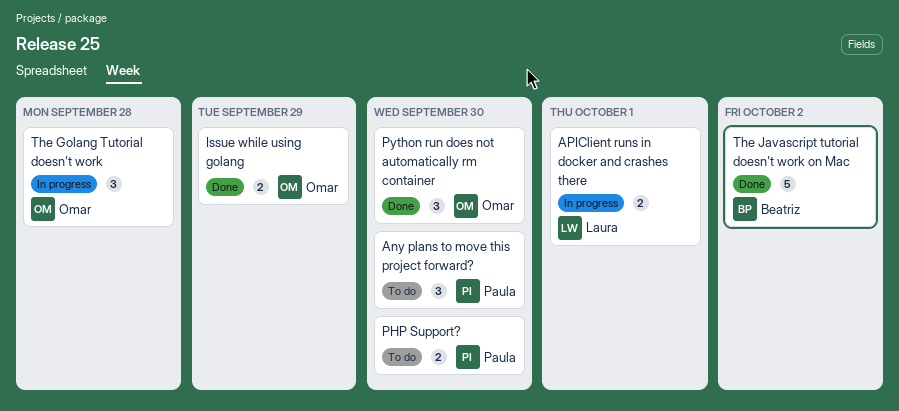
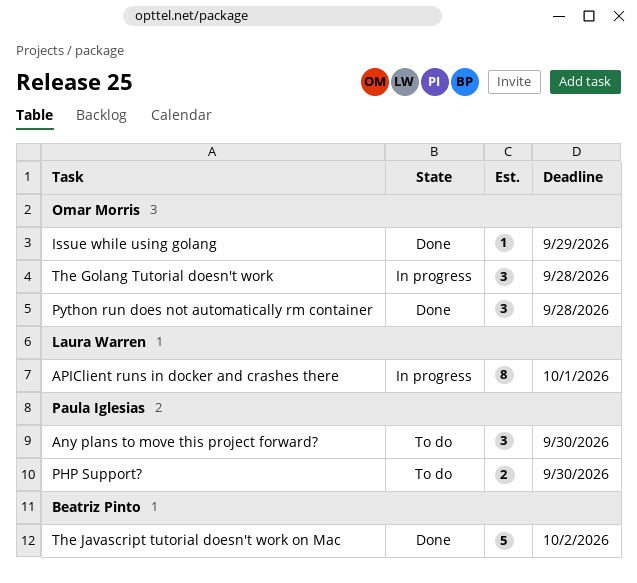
APIClient runs in docker and crashes there, estimate: 2 -> 8
Issue while using golang, estimate: 2 -> 1
Python run does not automatically rm container, due: Sep 30 -> Sep 28

